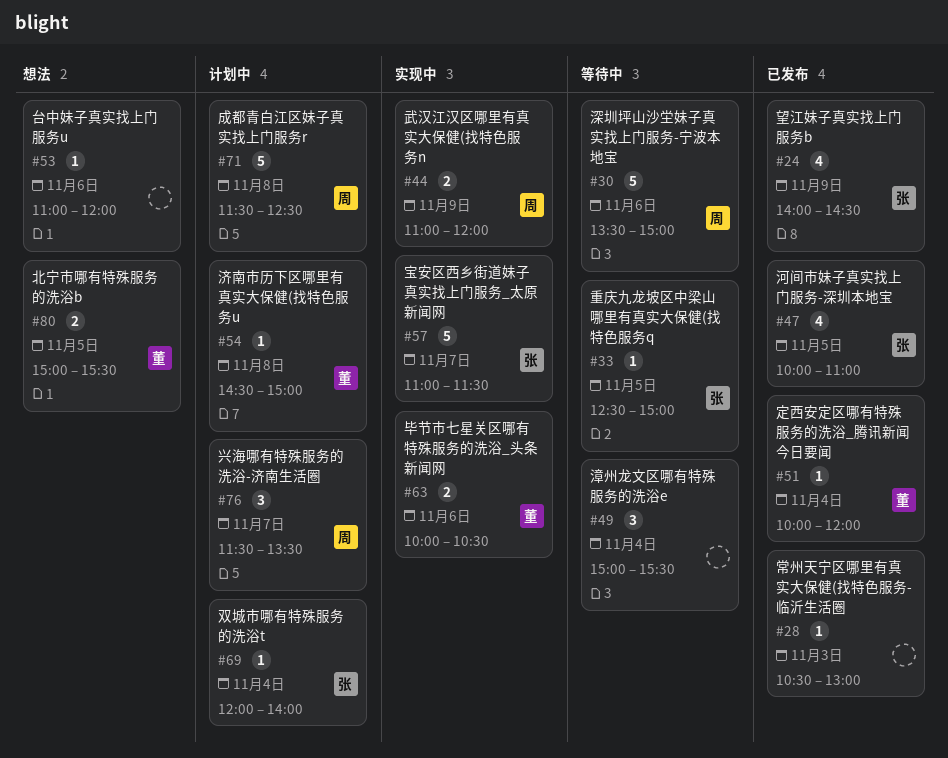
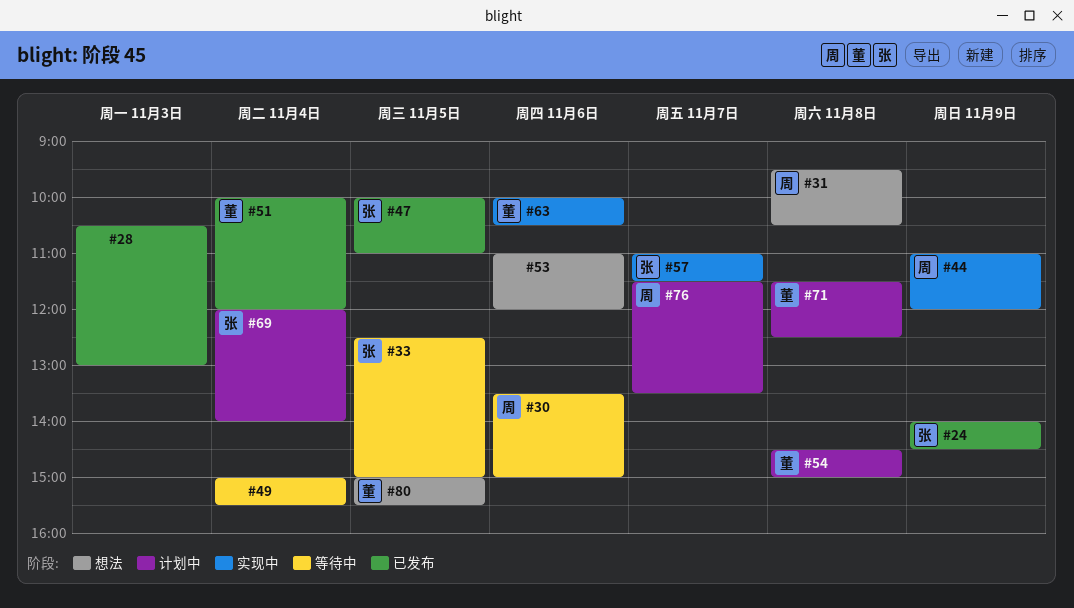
#31: none -> present
#71, owner: 周 -> 董

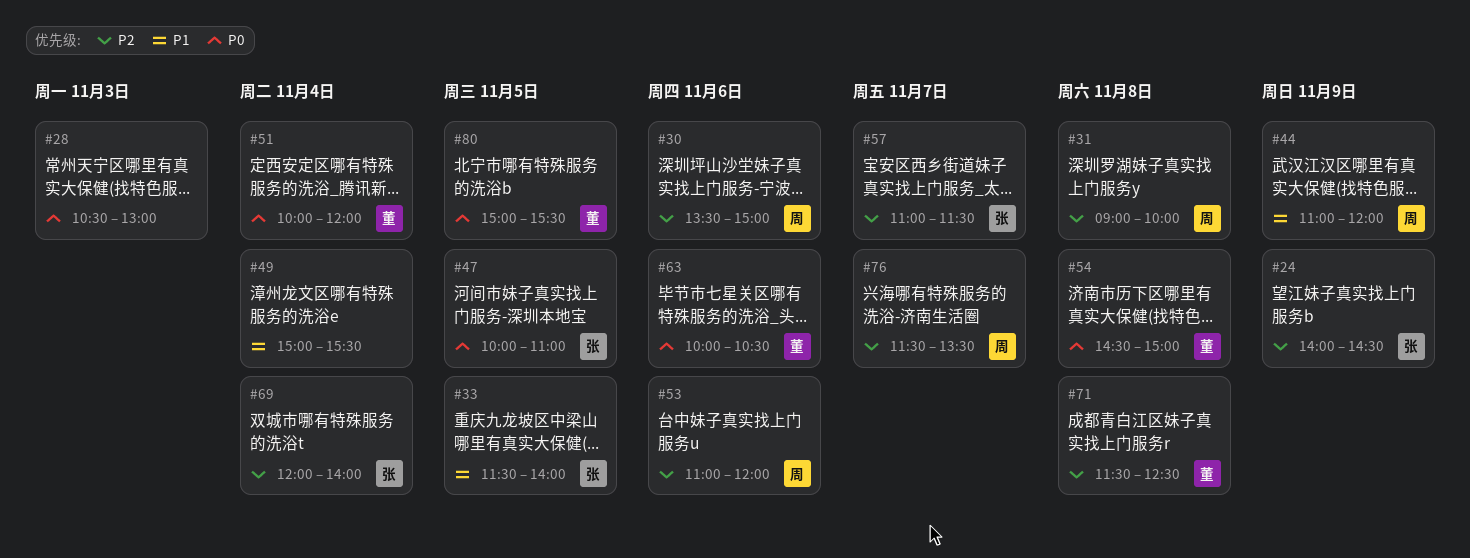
#31, begins: 09:30 -> 09:00
#31, ends: 10:30 -> 10:00
#33, begins: 12:30 -> 11:30
#33, ends: 15:00 -> 14:00
#53, owner: none -> 周

